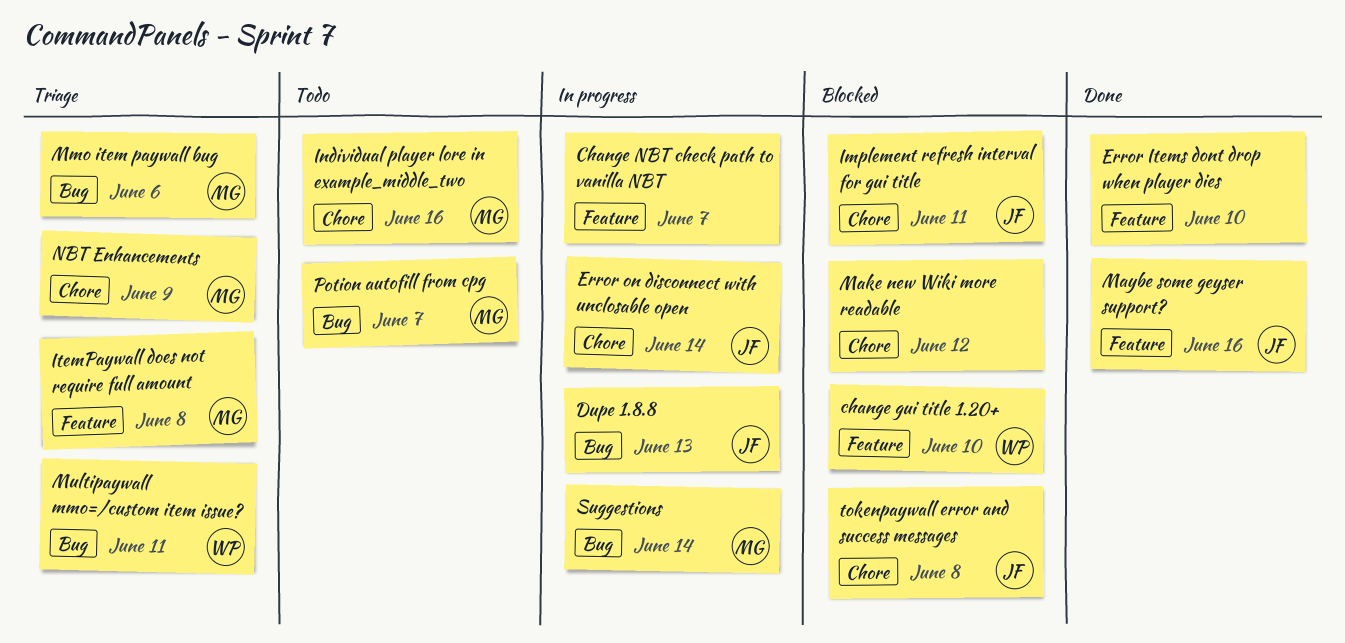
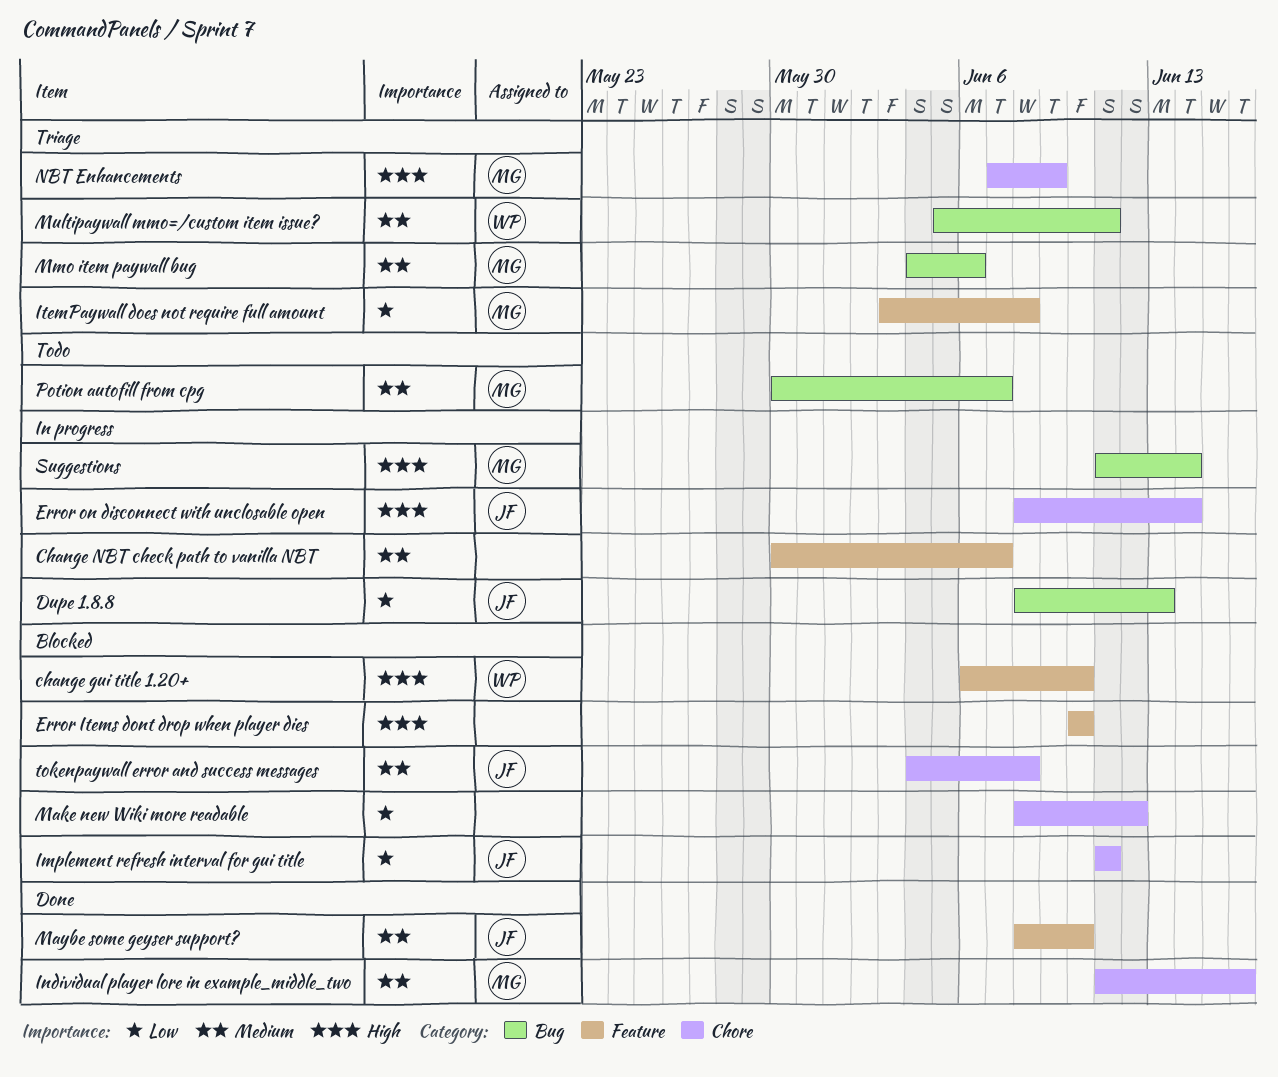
Error Items dont drop when player dies, status: Done -> Blocked
Individual player lore in example_middle_two, status: Todo -> Done
Maybe some geyser support?, due: Jun 16 -> Jun 10

